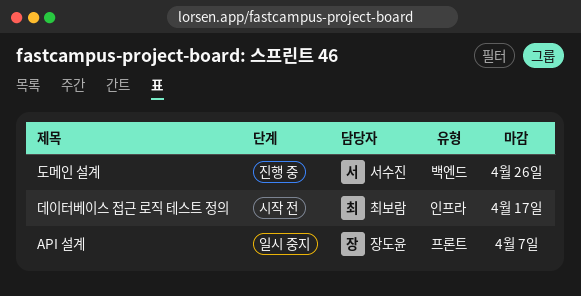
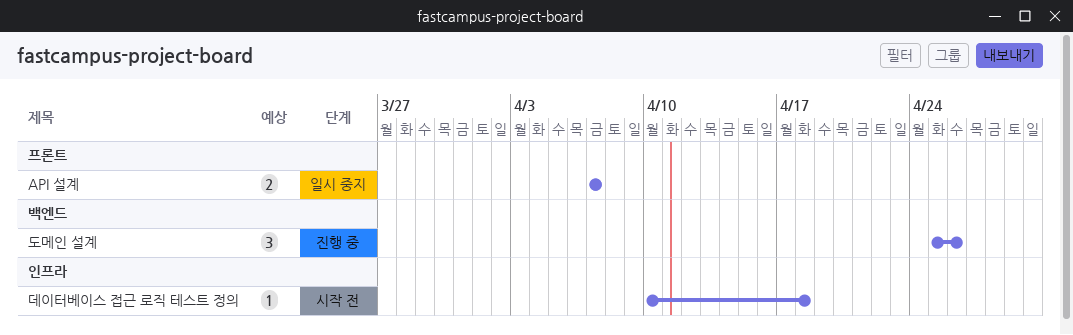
데이터베이스 접근 로직 테스트 정의, due: Apr 17 -> Apr 18

